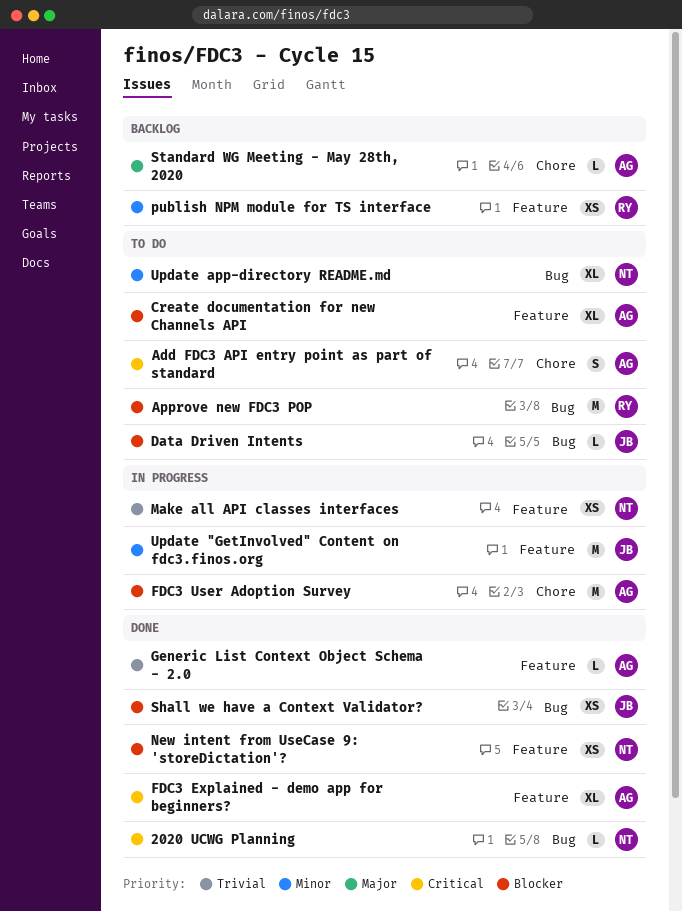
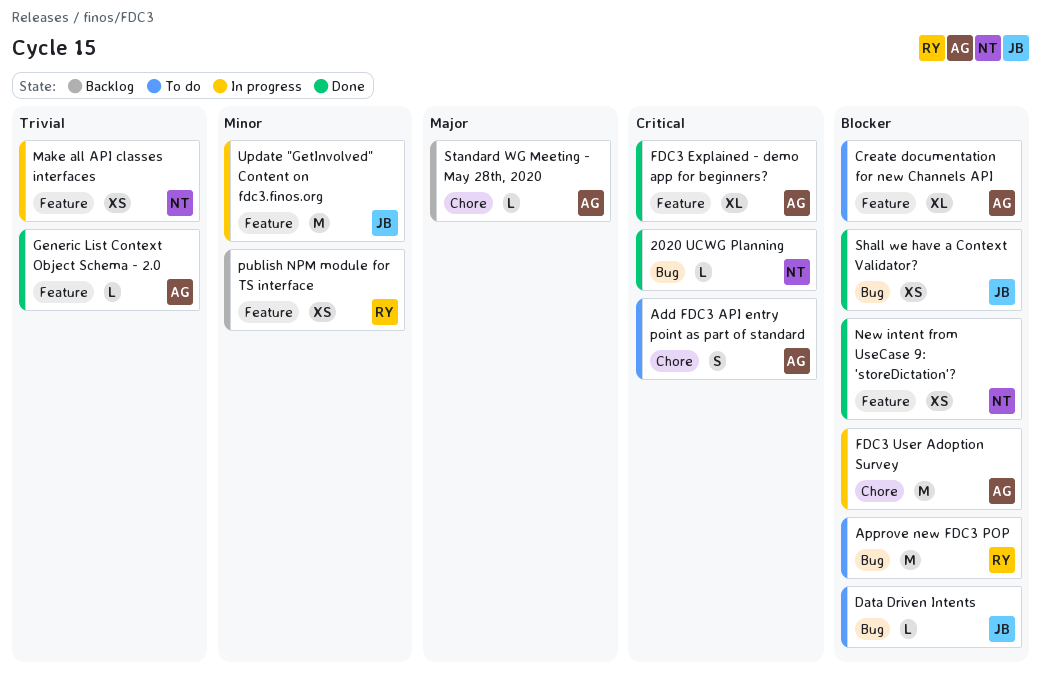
Update app-directory README.md: present -> none

